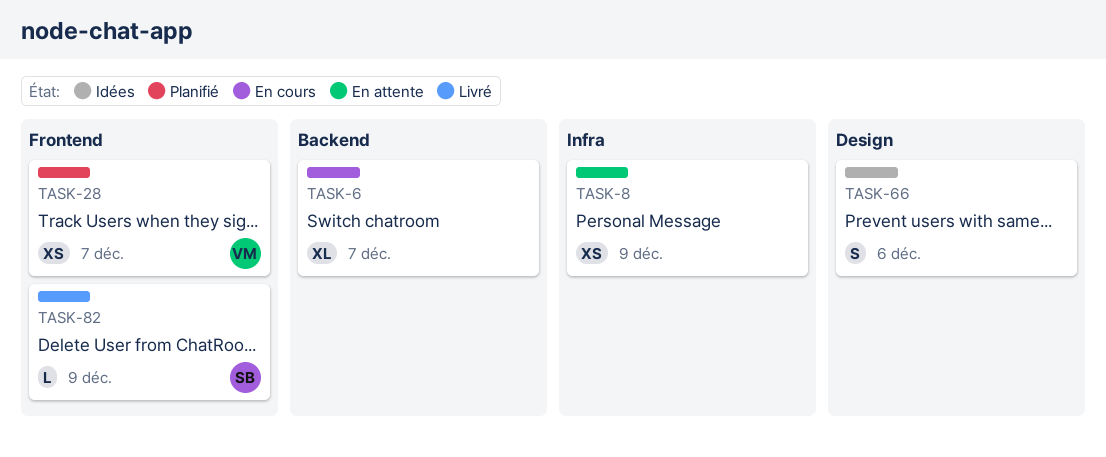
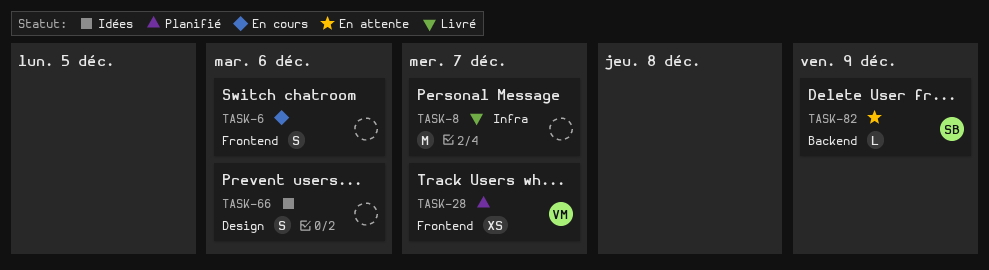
TASK-6, label: Backend -> Frontend
TASK-6, estimate: XL -> S
TASK-6, due: Dec 7 -> Dec 6
TASK-8, status: En attente -> Livré
TASK-8, estimate: XS -> M
TASK-8, due: Dec 9 -> Dec 7
TASK-82, status: Livré -> En attente
TASK-82, label: Frontend -> Backend

